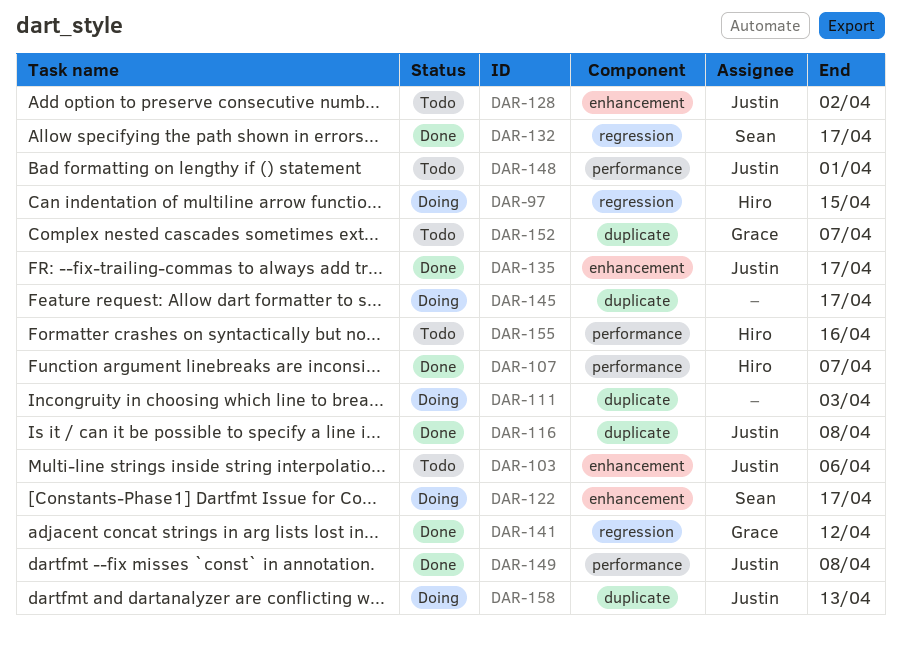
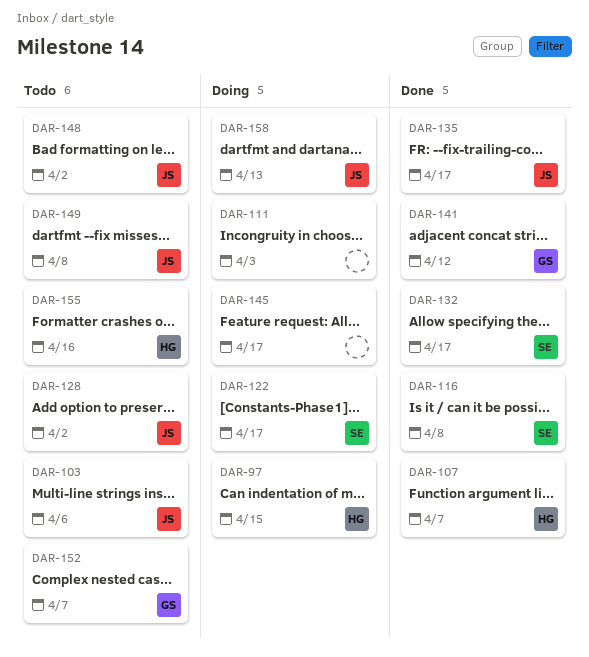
DAR-116, owner: Justin -> Sean
DAR-148, due: Apr 1 -> Apr 2
DAR-149, status: Done -> Todo

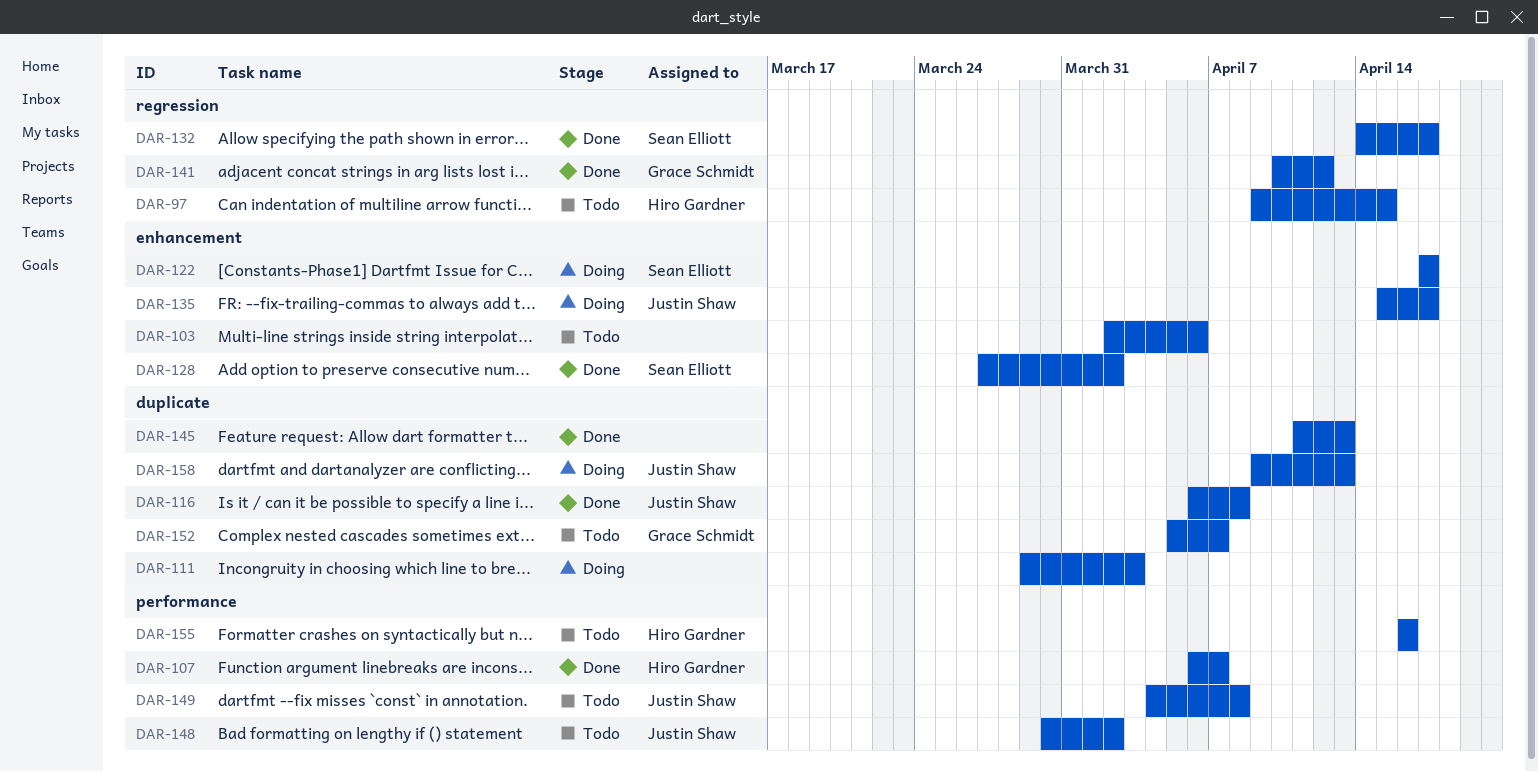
DAR-97, status: Doing -> Todo
DAR-103, owner: Justin Shaw -> none
DAR-116, owner: Sean Elliott -> Justin Shaw
DAR-128, status: Todo -> Done
DAR-128, owner: Justin Shaw -> Sean Elliott
DAR-135, status: Done -> Doing
DAR-145, status: Doing -> Done
DAR-145, due: Apr 17 -> Apr 13

